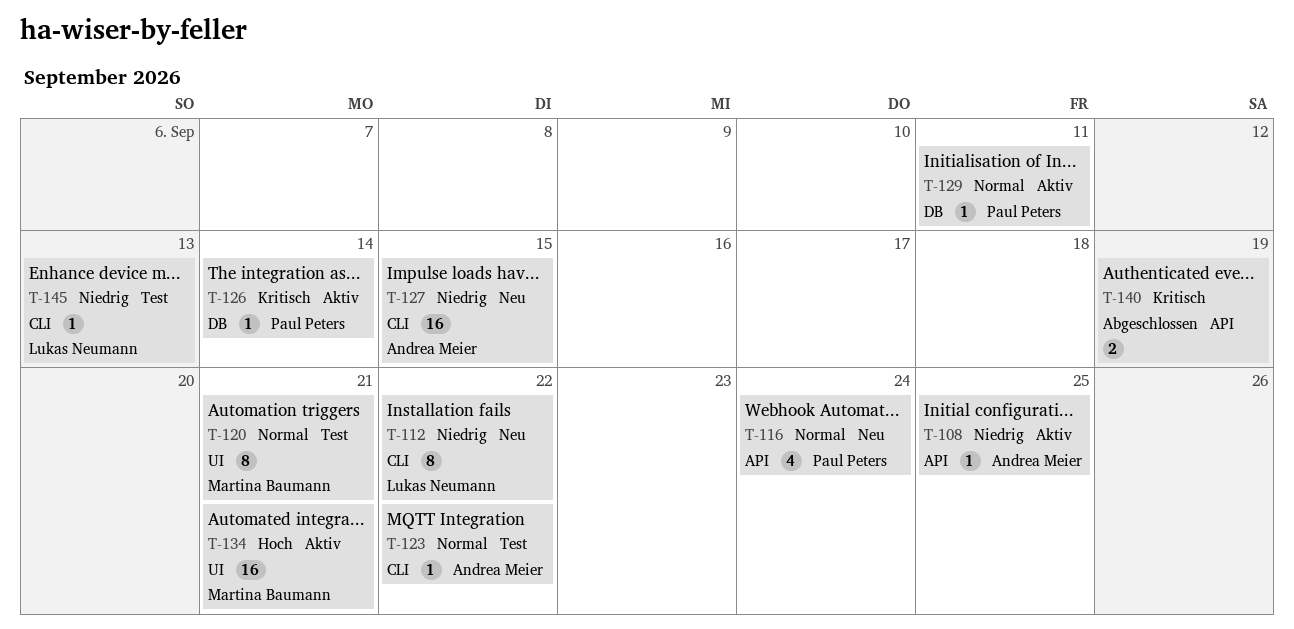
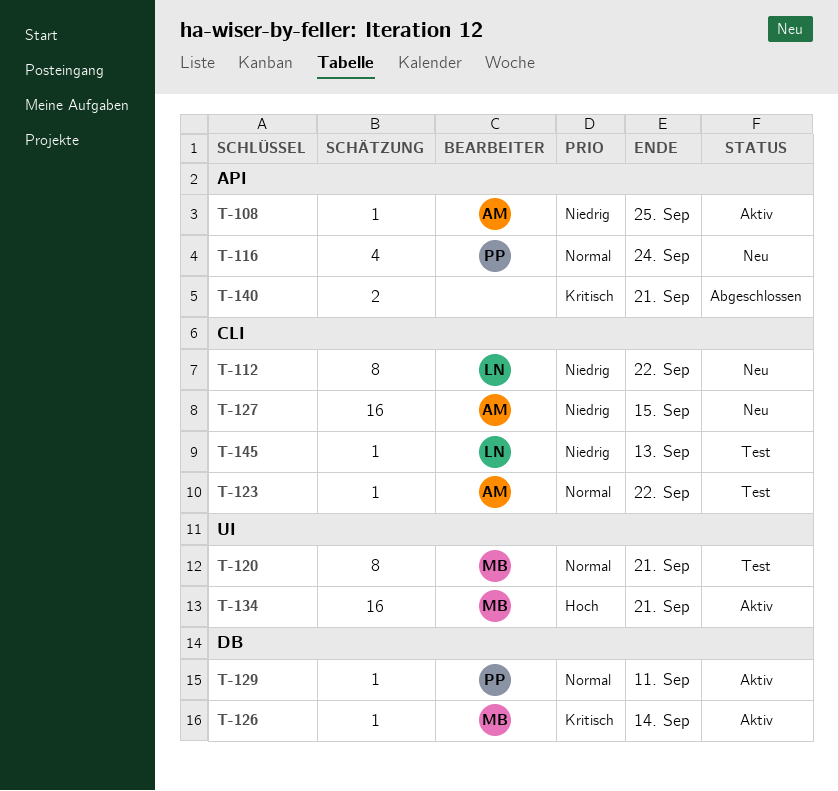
T-126, owner: Paul Peters -> Martina Baumann
T-140, due: Sep 19 -> Sep 21

